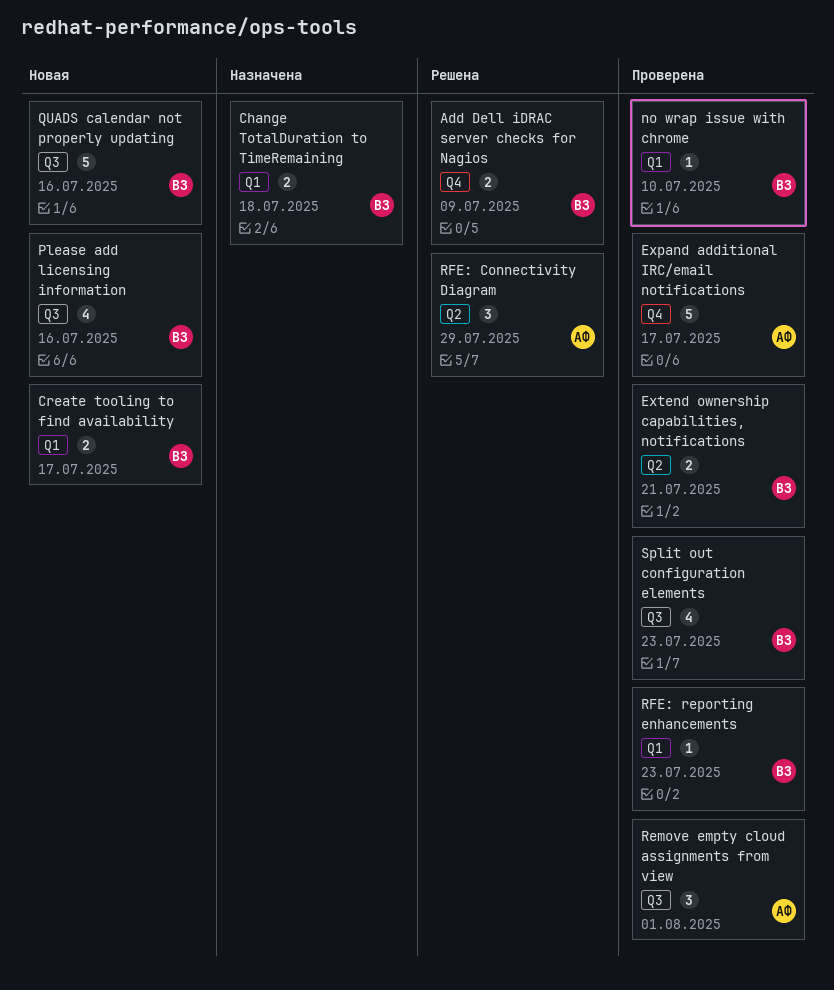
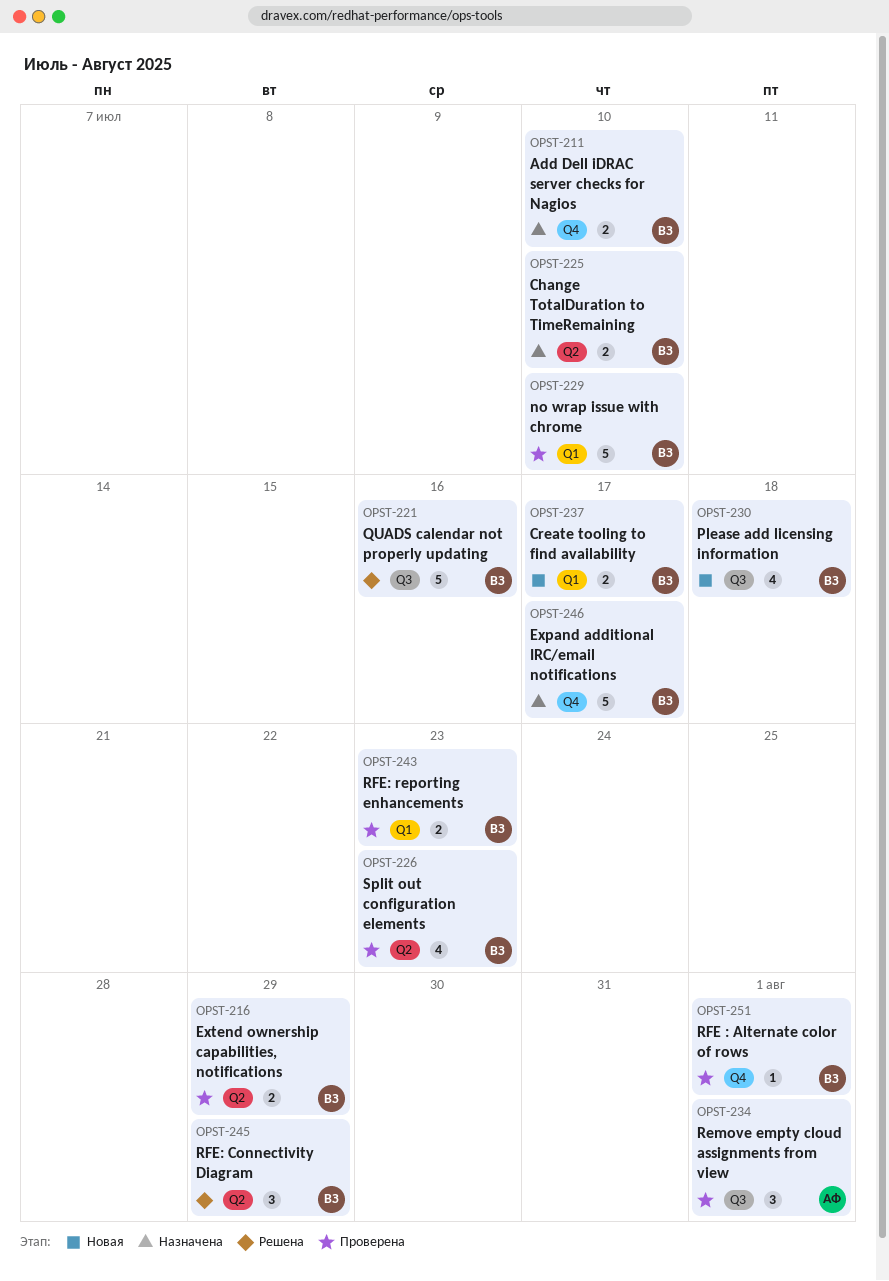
Add Dell iDRAC server checks for Nagios, status: Решена -> Назначена
Add Dell iDRAC server checks for Nagios, due: Jul 9 -> Jul 10
Change TotalDuration to TimeRemaining, label: Q1 -> Q2
Change TotalDuration to TimeRemaining, due: Jul 18 -> Jul 10
Expand additional IRC/email notifications, status: Проверена -> Назначена
Expand additional IRC/email notifications, owner: АФ -> ВЗ
Extend ownership capabilities, notifications, due: Jul 21 -> Jul 29
no wrap issue with chrome, estimate: 1 -> 5
Please add licensing information, due: Jul 16 -> Jul 18
QUADS calendar not properly updating, status: Новая -> Решена
RFE : Alternate color of rows: none -> present
RFE: Connectivity Diagram, owner: АФ -> ВЗ
RFE: reporting enhancements, estimate: 1 -> 2
Split out configuration elements, label: Q3 -> Q2

